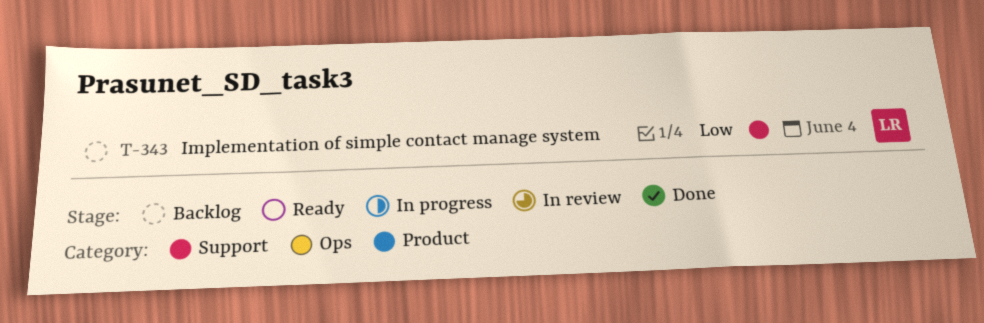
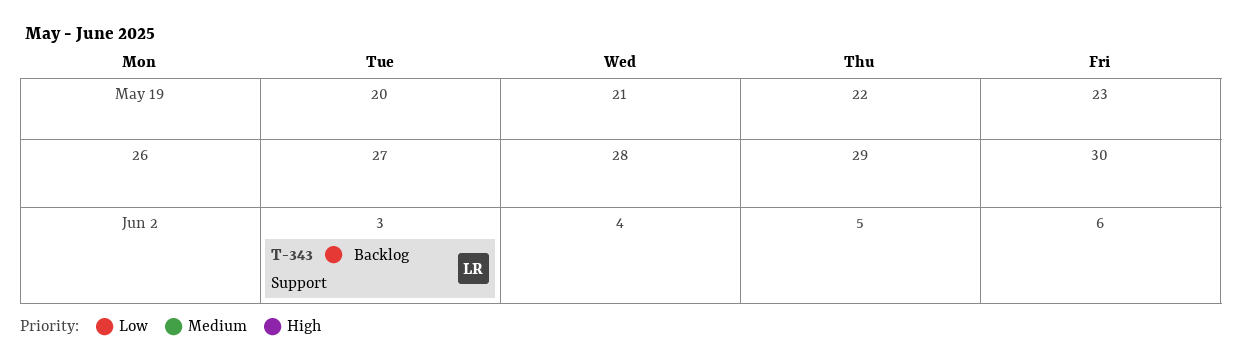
T-343, due: Jun 4 -> Jun 3

